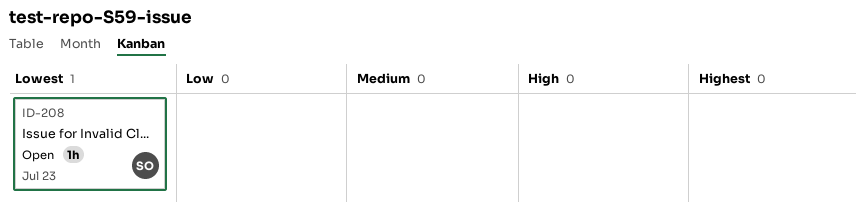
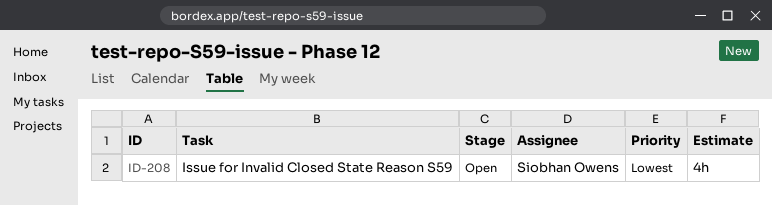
ID-208, estimate: 1h -> 4h

